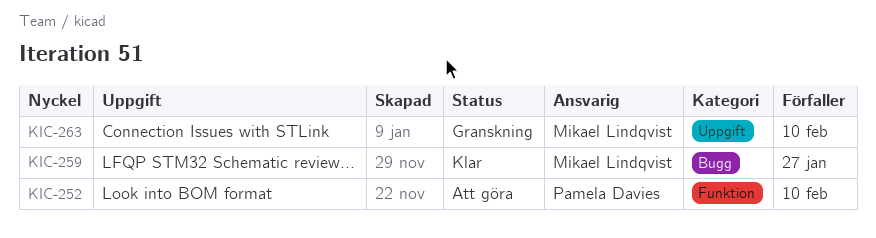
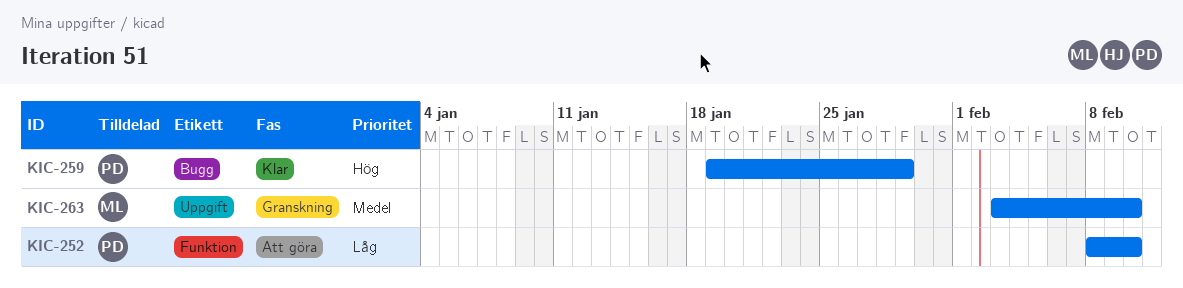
KIC-259, owner: Mikael Lindqvist -> Pamela Davies
KIC-259, due: Jan 27 -> Jan 29

